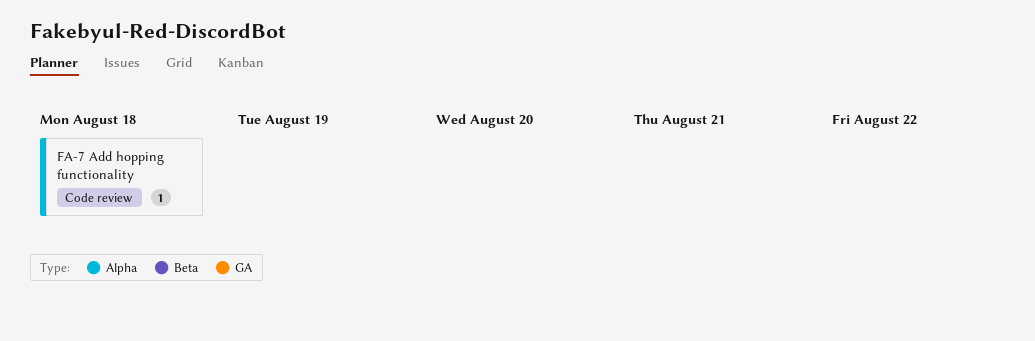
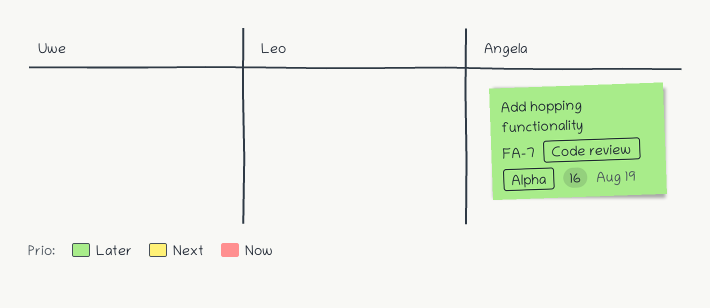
FA-7, estimate: 1 -> 16
FA-7, due: Aug 18 -> Aug 19

